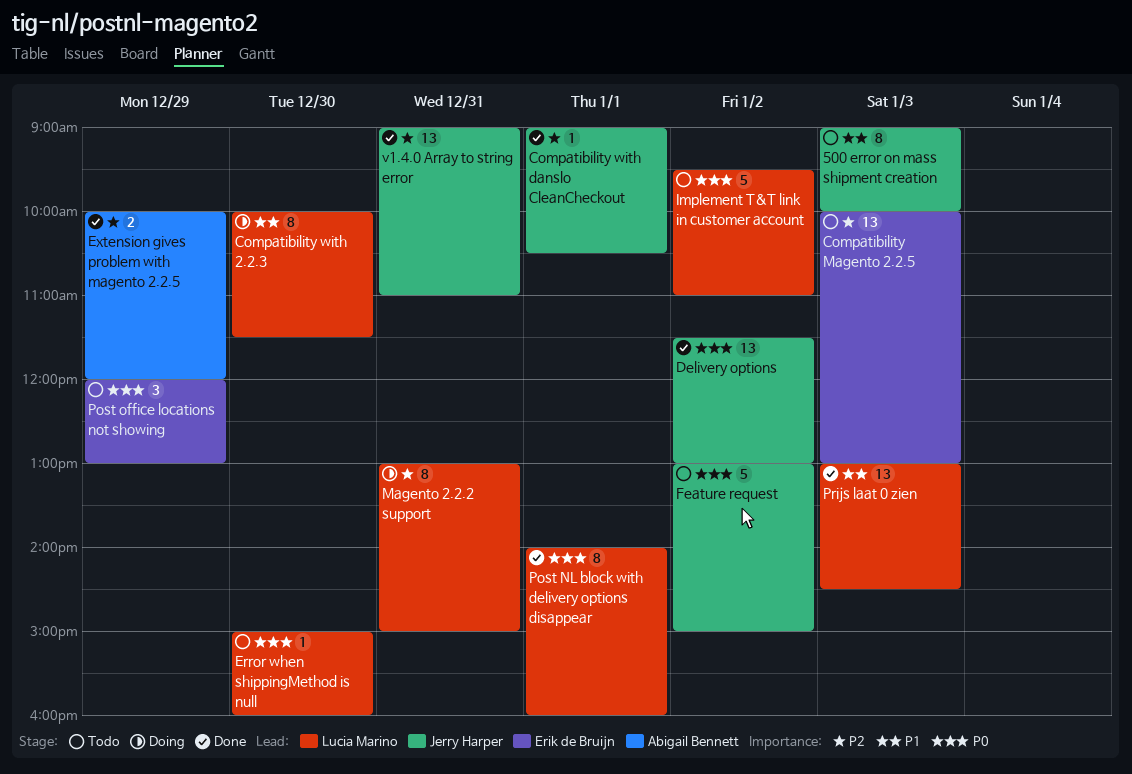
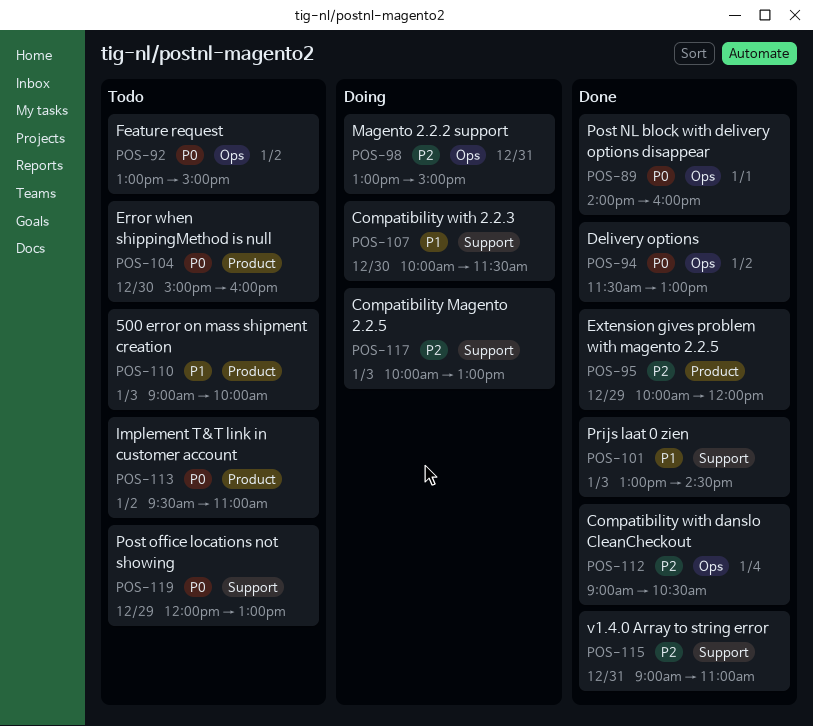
Compatibility Magento 2.2.5, status: Todo -> Doing
Compatibility with danslo CleanCheckout, day: Jan 1 -> Jan 4

